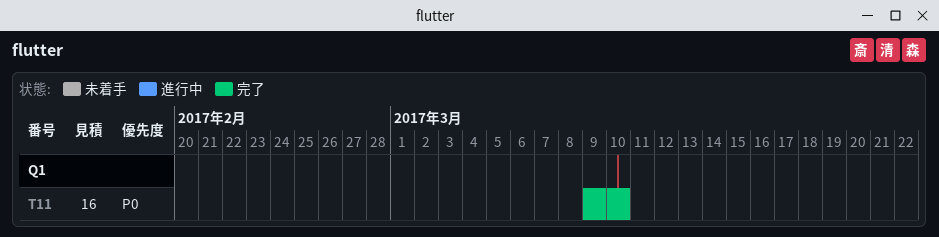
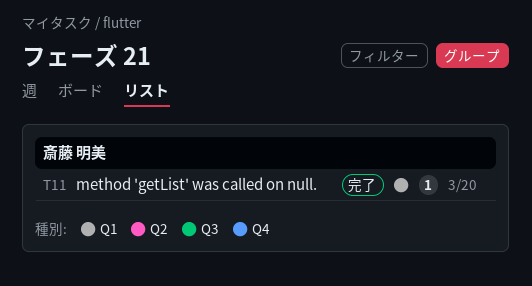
T11, estimate: 16 -> 1
T11, due: Mar 10 -> Mar 20

